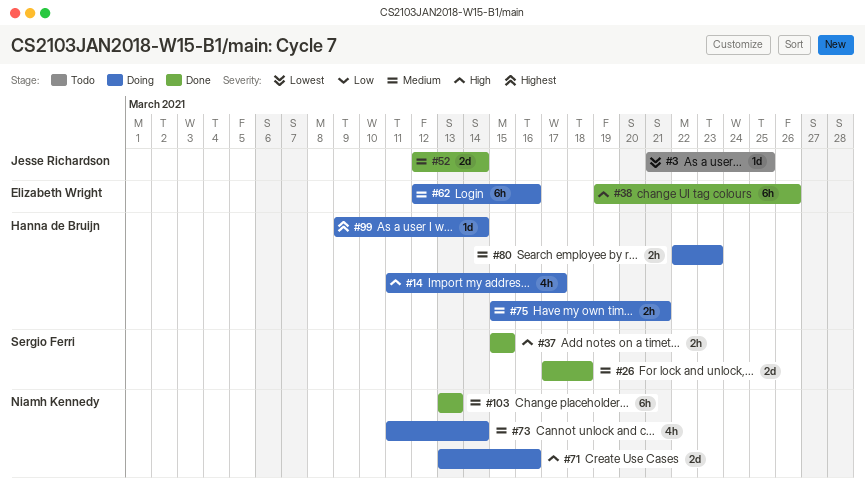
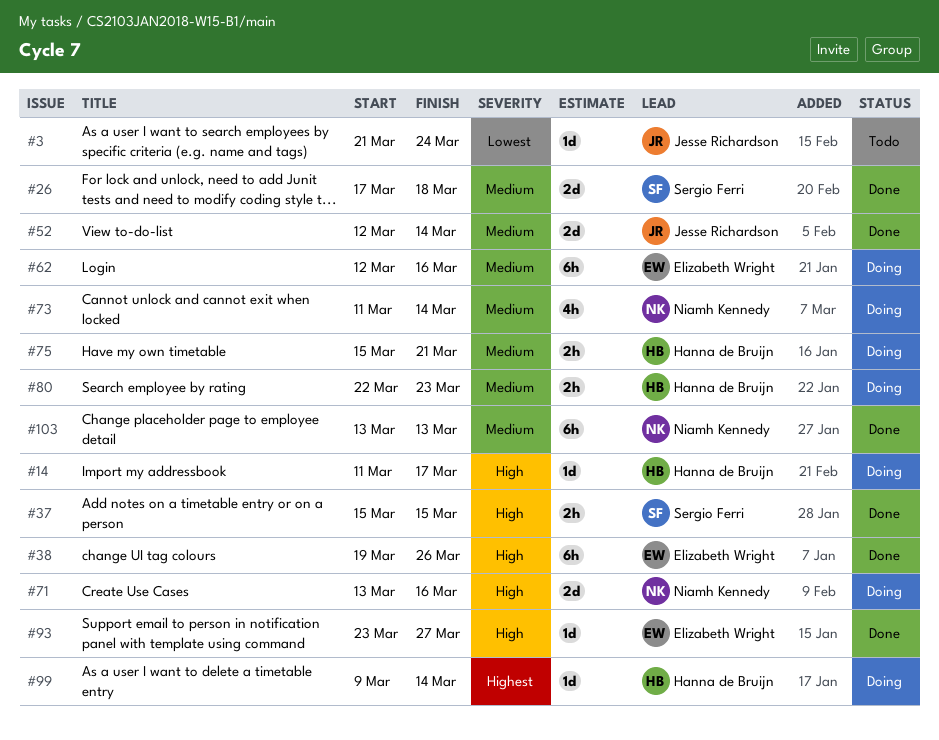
#3, due: Mar 25 -> Mar 24
#14, estimate: 4h -> 1d
#93: none -> present

